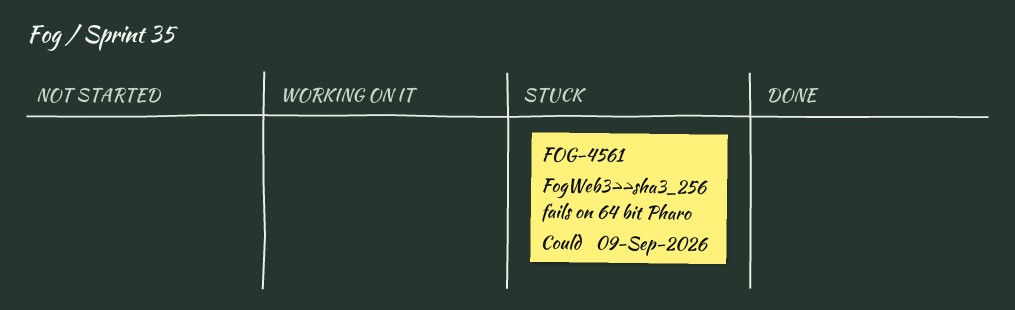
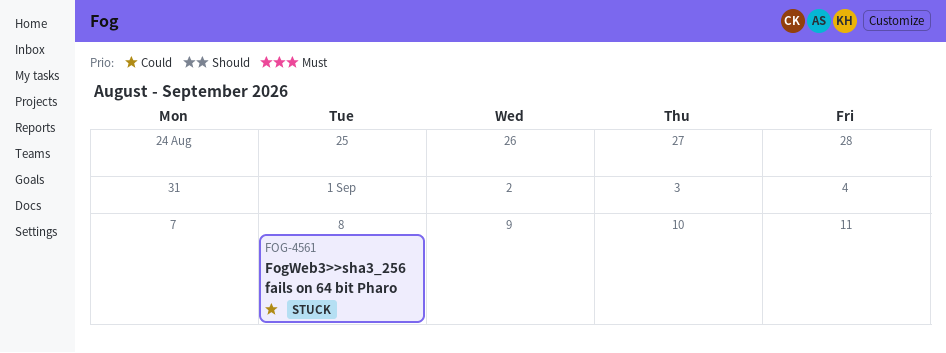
FOG-4561, due: Sep 9 -> Sep 8

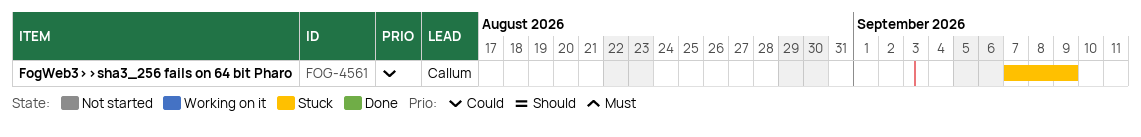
FOG-4561, due: Sep 8 -> Sep 9

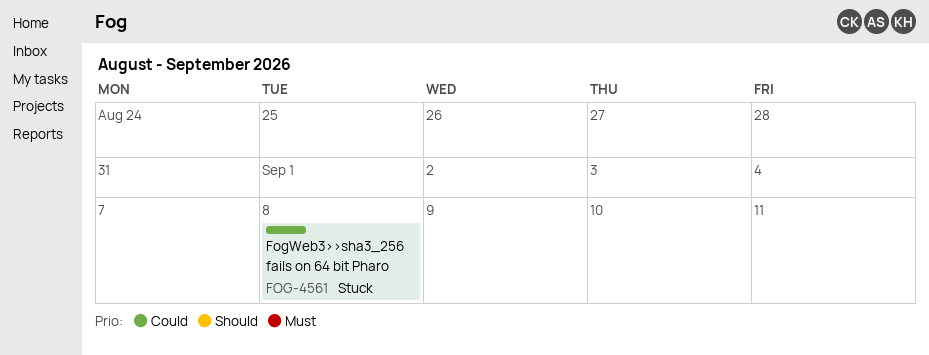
FOG-4561, due: Sep 9 -> Sep 8

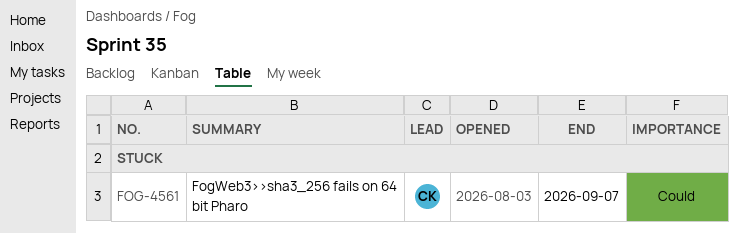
FOG-4561, due: Sep 8 -> Sep 7

